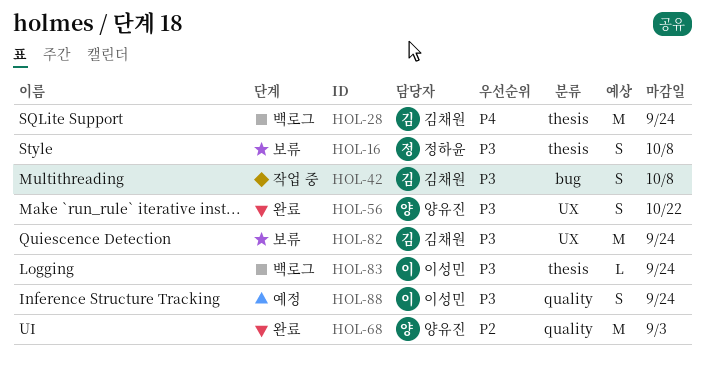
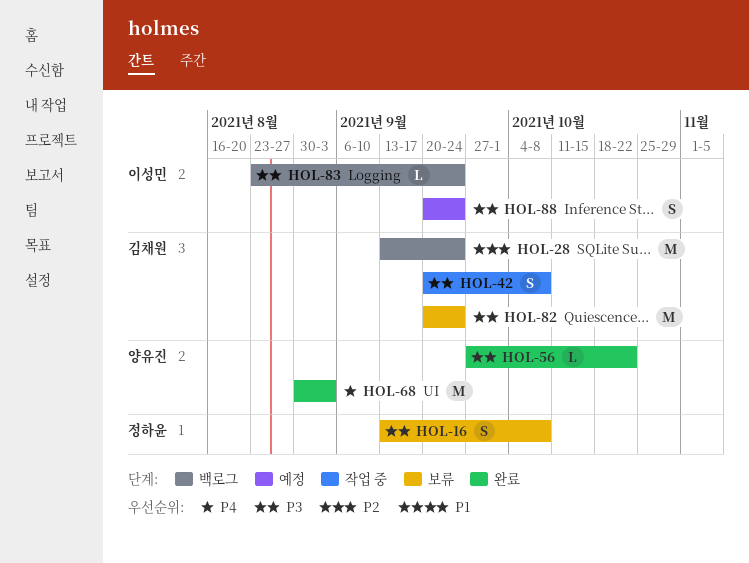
HOL-28, priority: P4 -> P2
HOL-56, estimate: S -> L
HOL-68, priority: P2 -> P4

